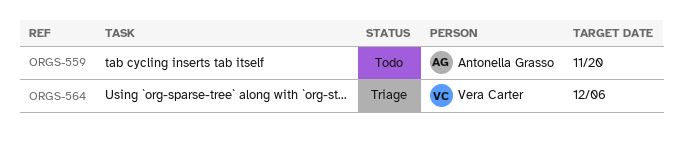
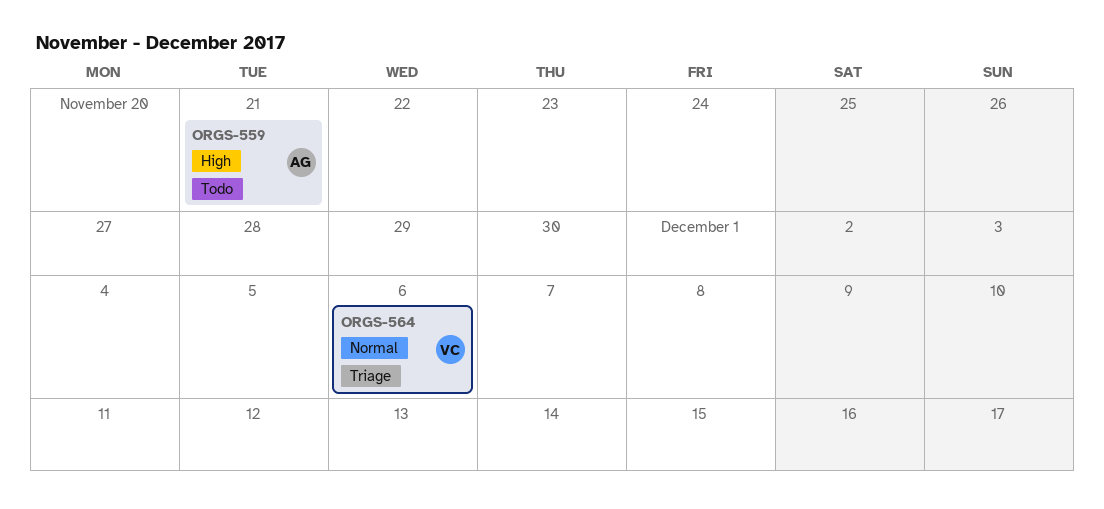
ORGS-559, due: Nov 20 -> Nov 21

